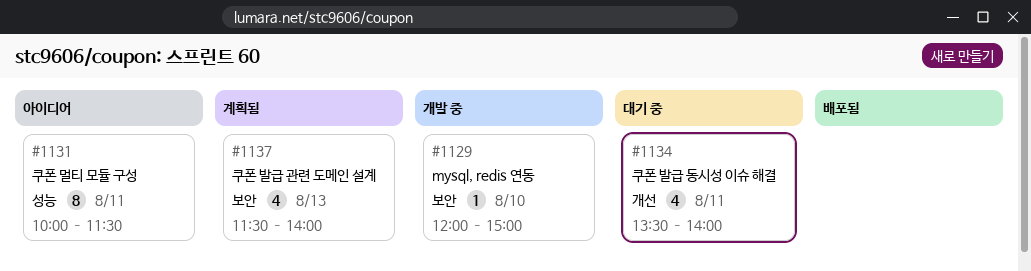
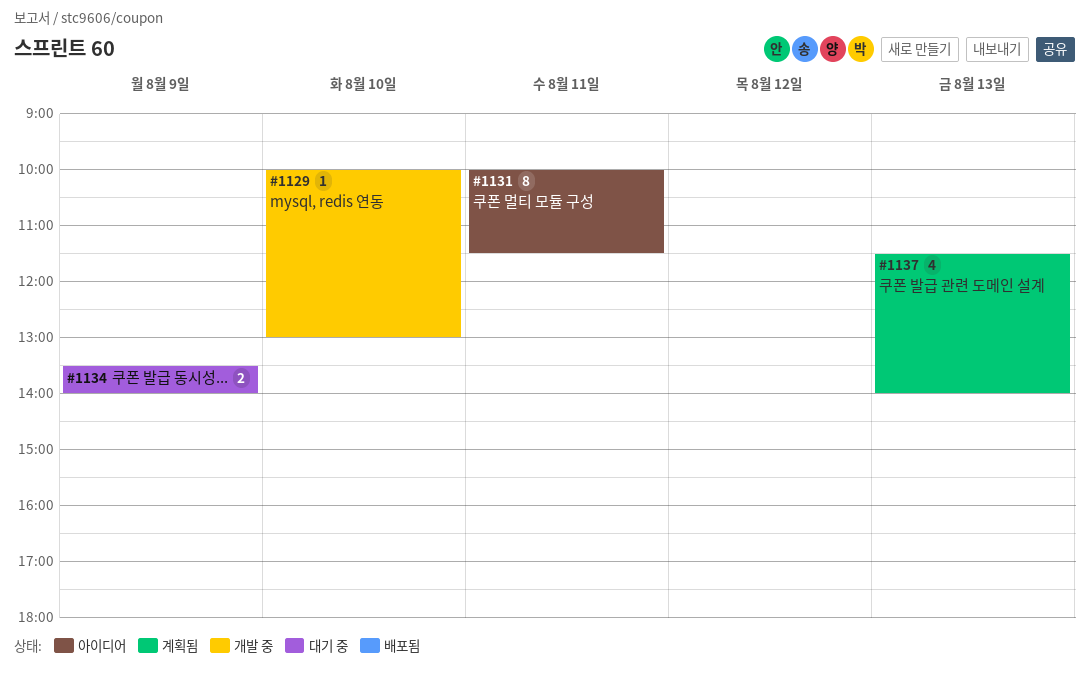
#1129, begins: 12:00 -> 10:00
#1129, ends: 15:00 -> 13:00
#1134, estimate: 4 -> 2
#1134, day: Aug 11 -> Aug 9

